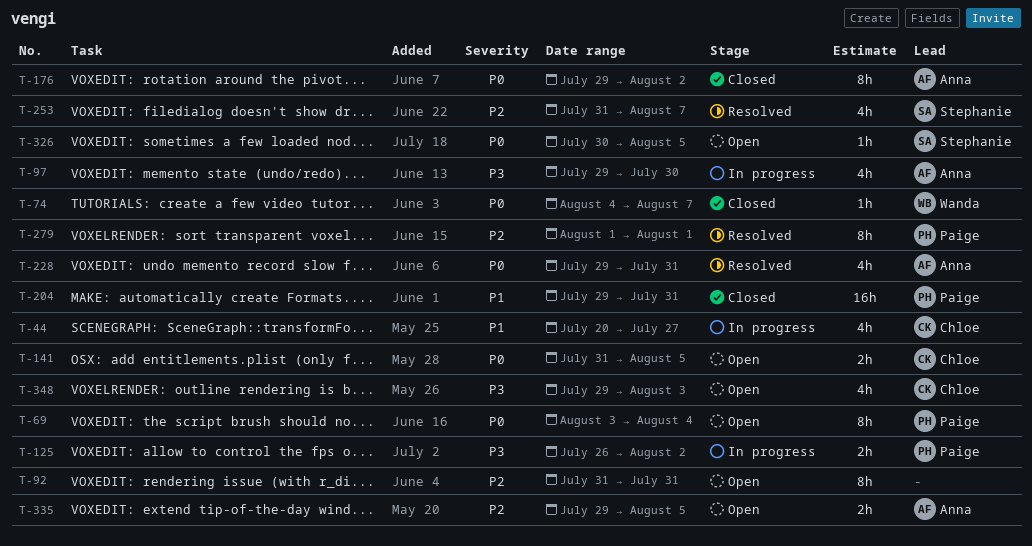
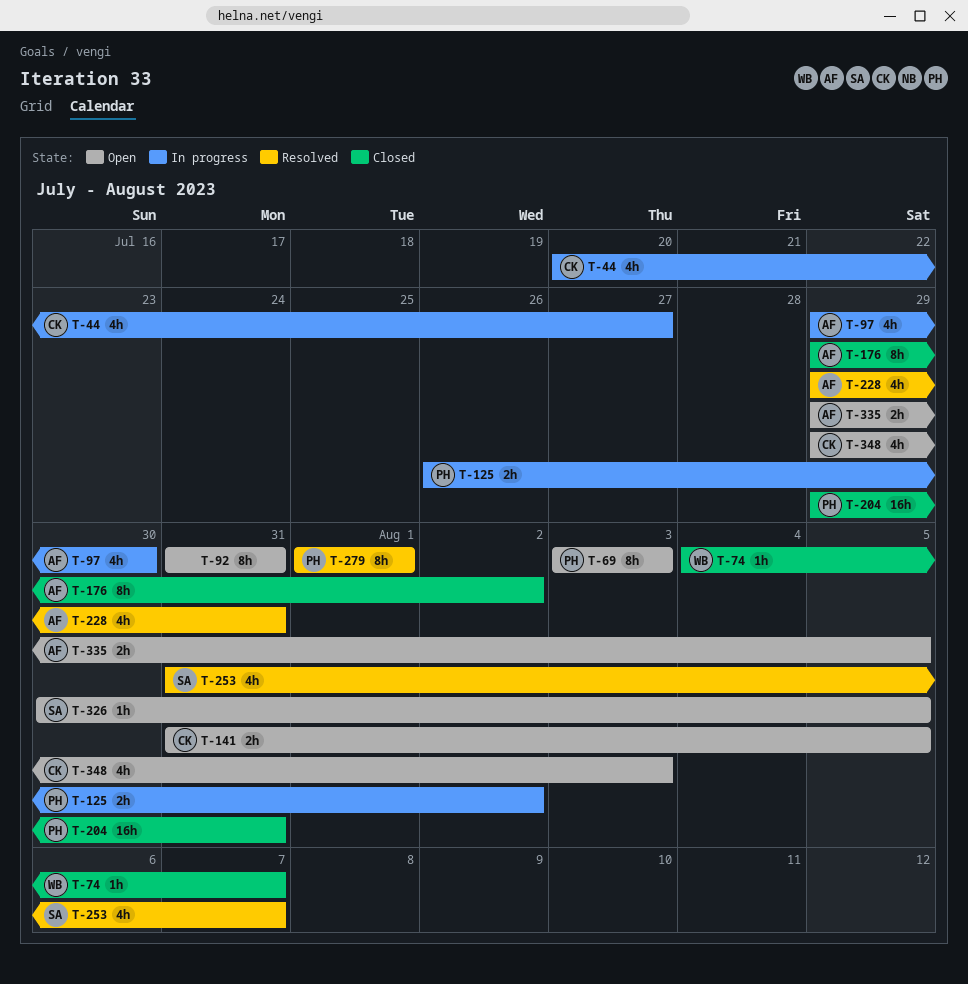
T-69, due: Aug 4 -> Aug 3

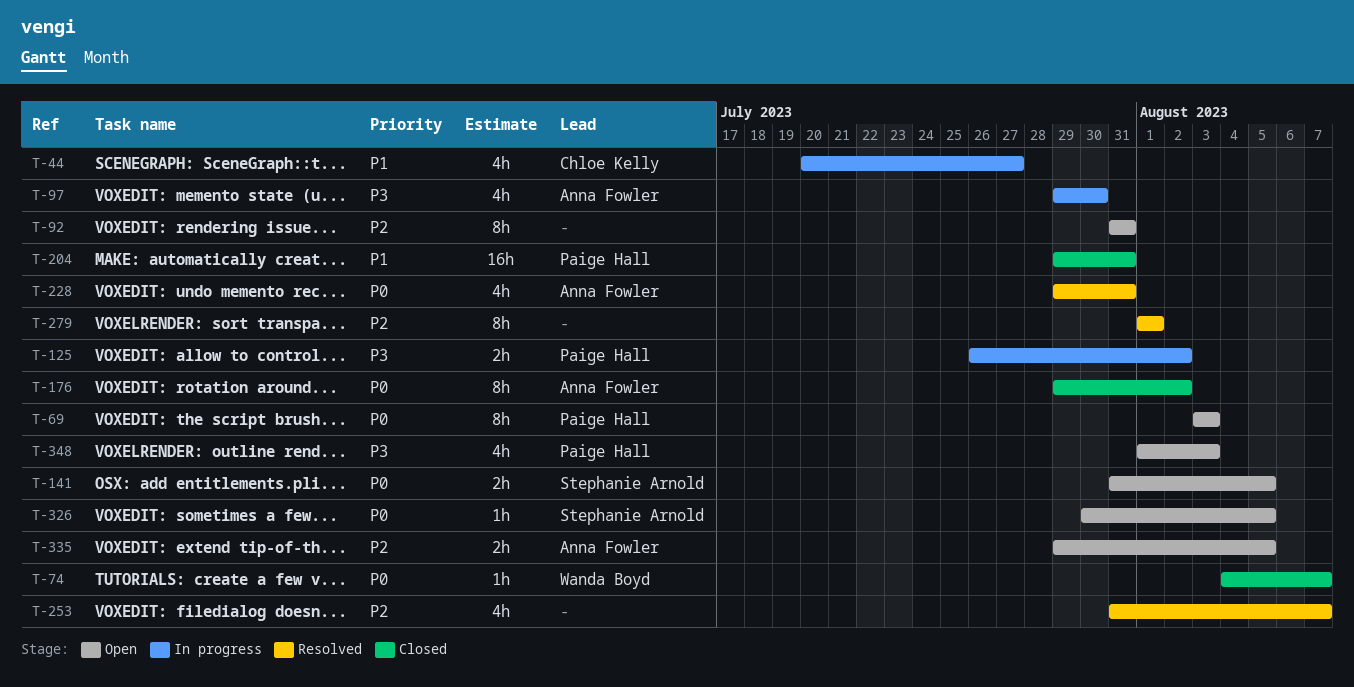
T-141, owner: Chloe Kelly -> Stephanie Arnold
T-253, owner: Stephanie Arnold -> none
T-279, owner: Paige Hall -> none
T-348, owner: Chloe Kelly -> Paige Hall
T-348, start: Jul 29 -> Aug 1

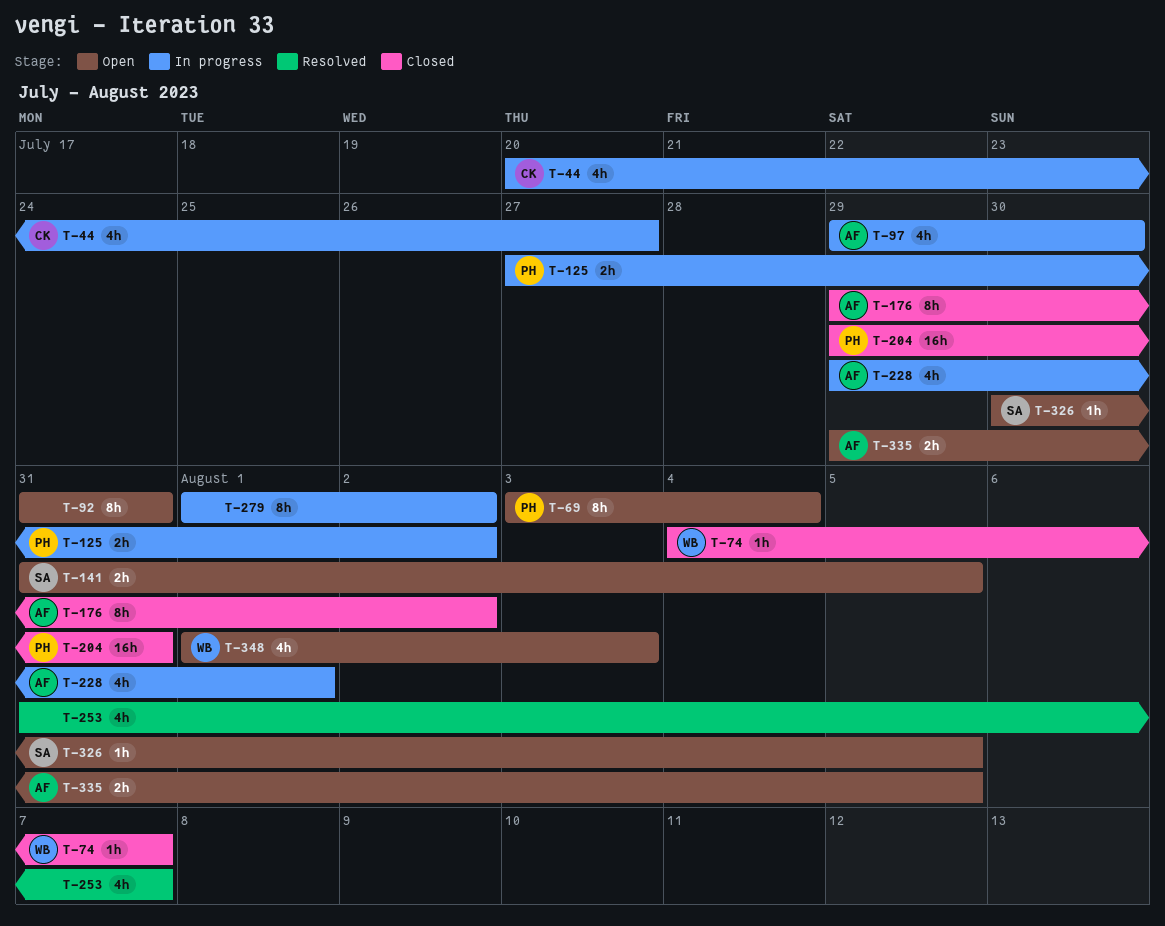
T-69, due: Aug 3 -> Aug 4
T-125, start: Jul 26 -> Jul 27
T-228, status: Resolved -> In progress
T-228, due: Jul 31 -> Aug 1
T-279, status: Resolved -> In progress
T-279, due: Aug 1 -> Aug 2
T-348, owner: Paige Hall -> Wanda Boyd

